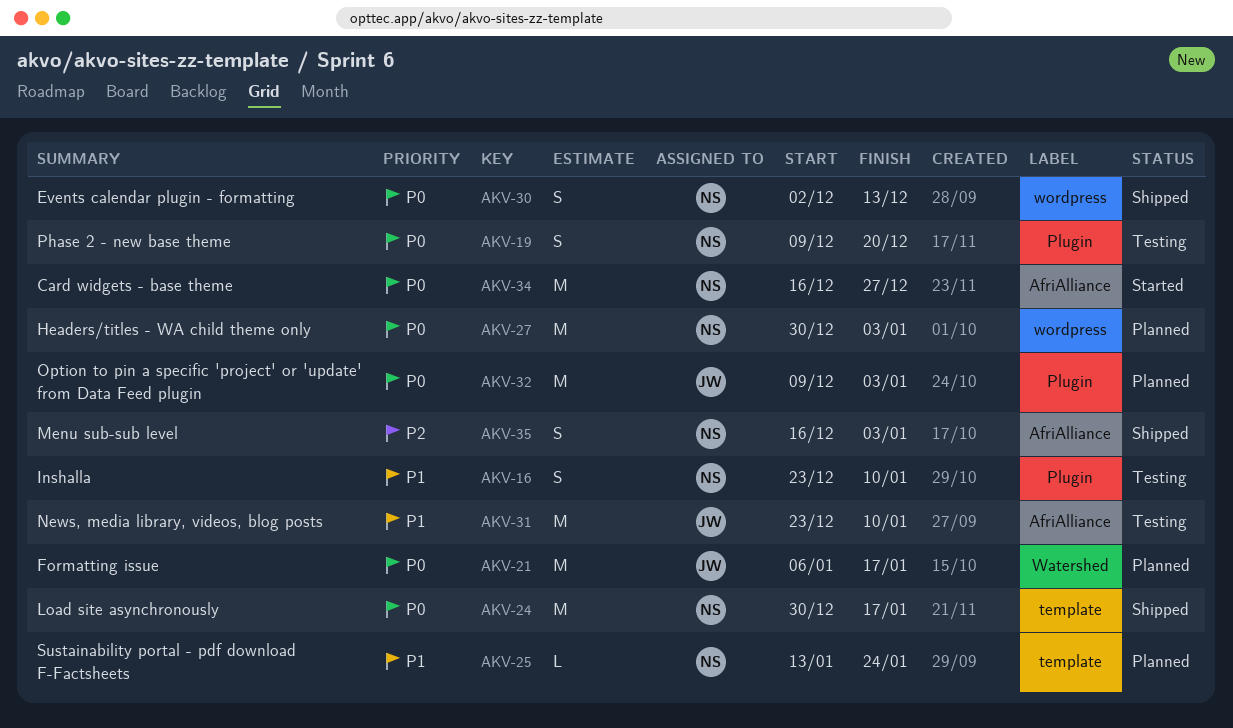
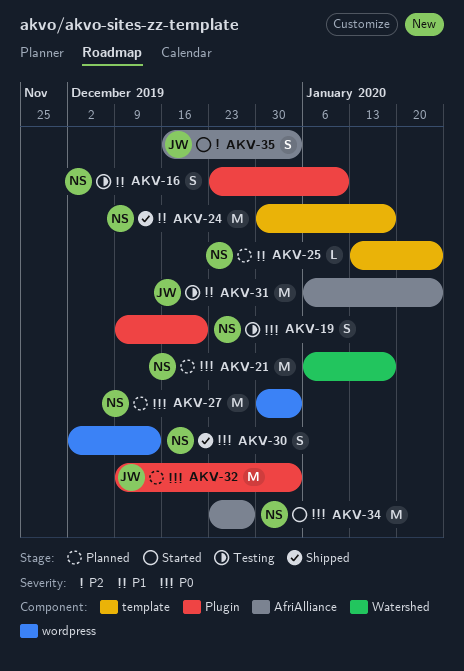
AKV-21, owner: JW -> NS
AKV-24, priority: P0 -> P1
AKV-31, start: Dec 23 -> Jan 6
AKV-31, due: Jan 10 -> Jan 24
AKV-34, start: Dec 16 -> Dec 23
AKV-35, status: Shipped -> Started
AKV-35, owner: NS -> JW

